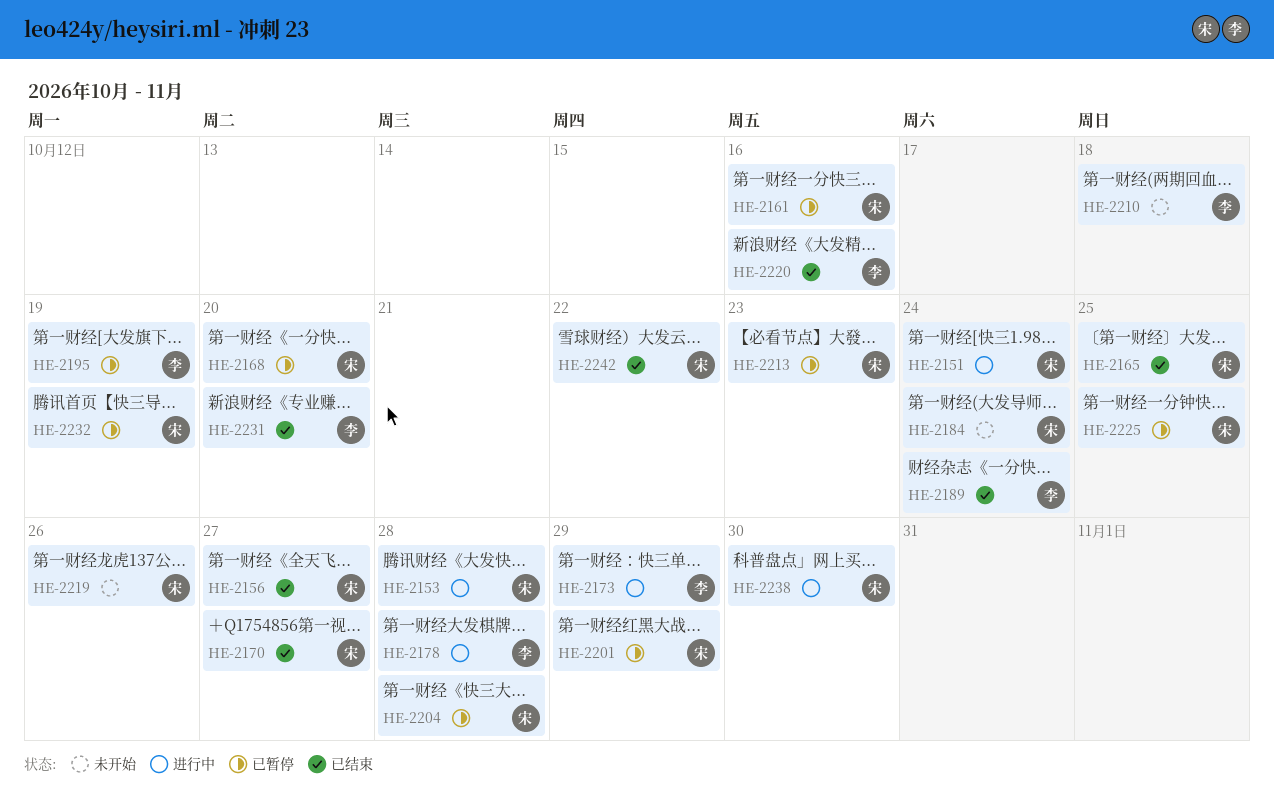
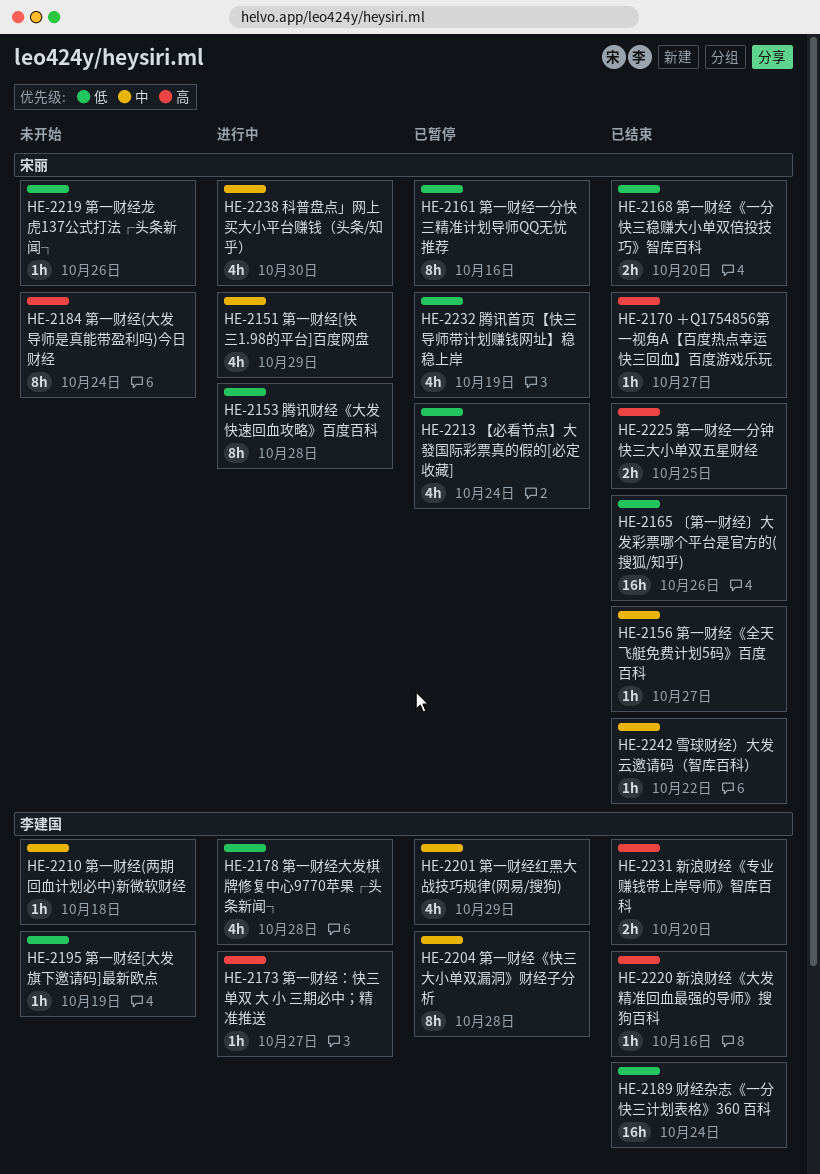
HE-2151, due: Oct 24 -> Oct 29
HE-2165, due: Oct 25 -> Oct 26
HE-2168, status: 已暂停 -> 已结束
HE-2173, due: Oct 29 -> Oct 27
HE-2195, status: 已暂停 -> 未开始
HE-2201, owner: 宋丽 -> 李建国
HE-2204, owner: 宋丽 -> 李建国
HE-2213, due: Oct 23 -> Oct 24
HE-2225, status: 已暂停 -> 已结束

